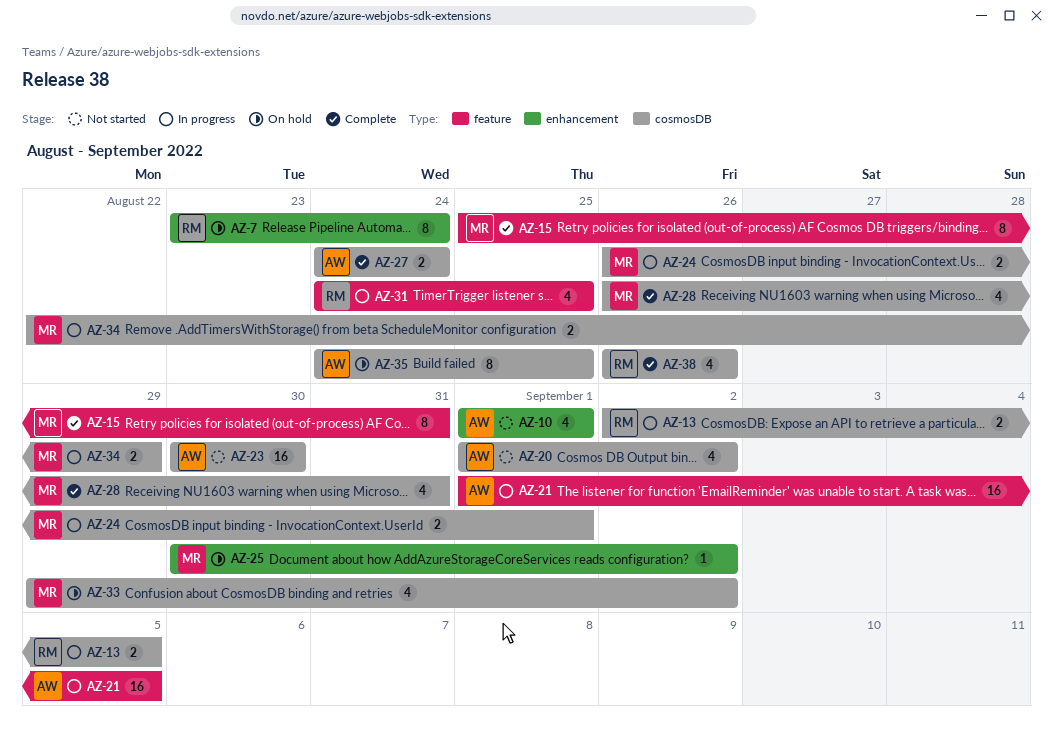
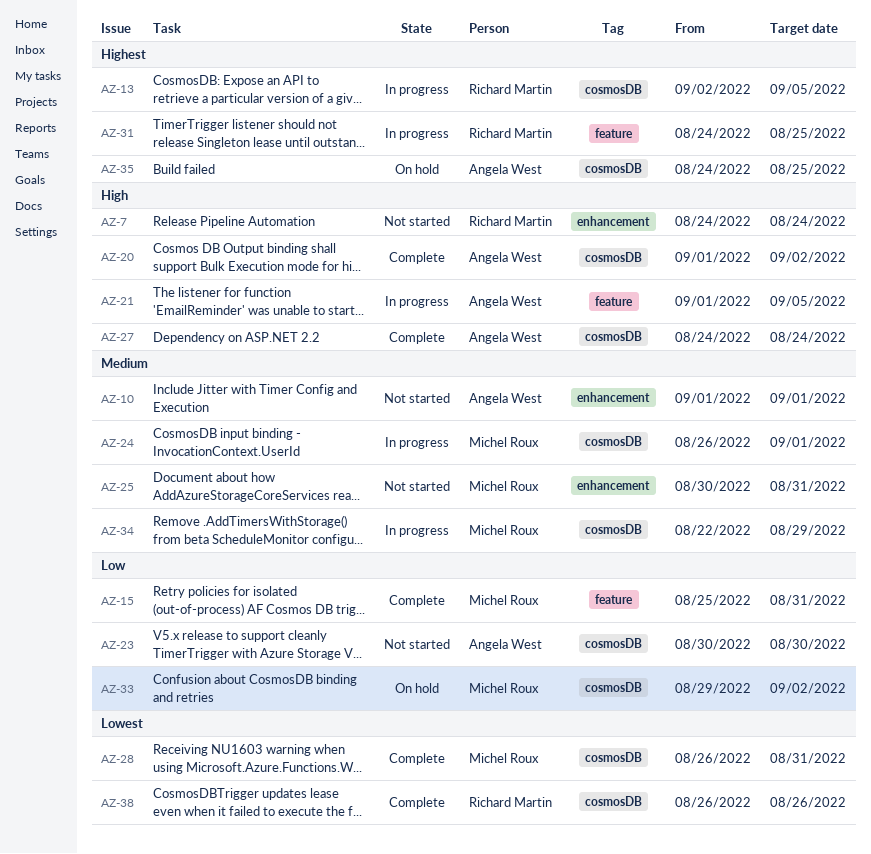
AZ-7, status: On hold -> Not started
AZ-7, start: Aug 23 -> Aug 24
AZ-20, status: Not started -> Complete
AZ-25, status: On hold -> Not started
AZ-25, due: Sep 2 -> Aug 31

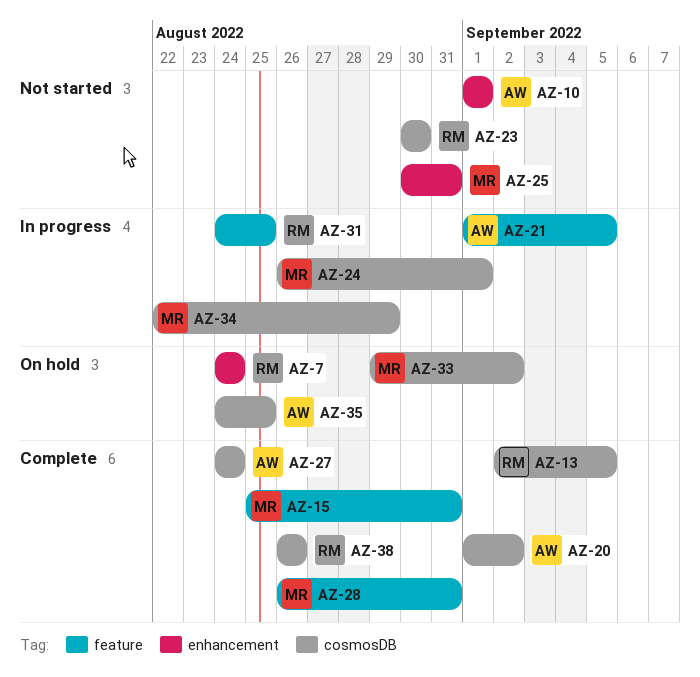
AZ-7, status: Not started -> On hold
AZ-13, status: In progress -> Complete
AZ-23, owner: Angela West -> Richard Martin
AZ-28, label: cosmosDB -> feature

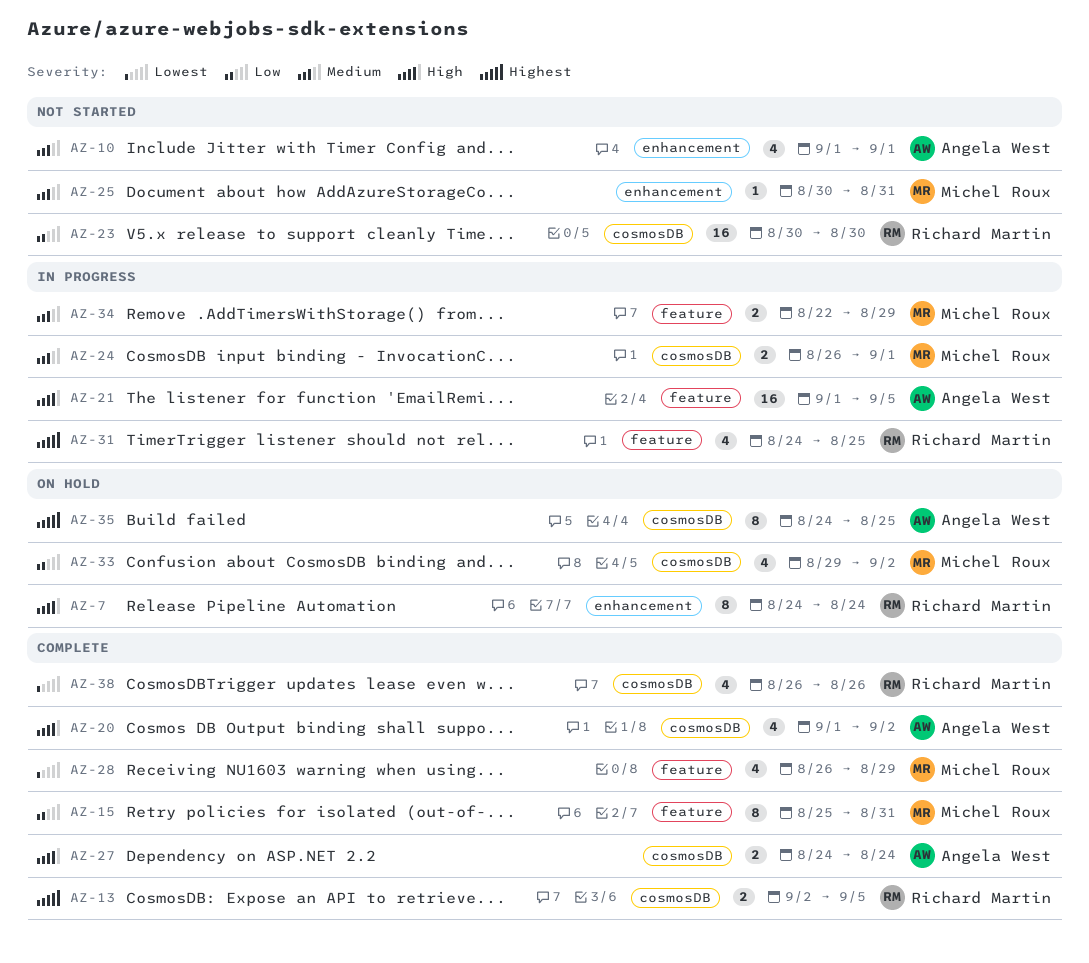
AZ-28, due: Aug 31 -> Aug 29
AZ-34, label: cosmosDB -> feature

